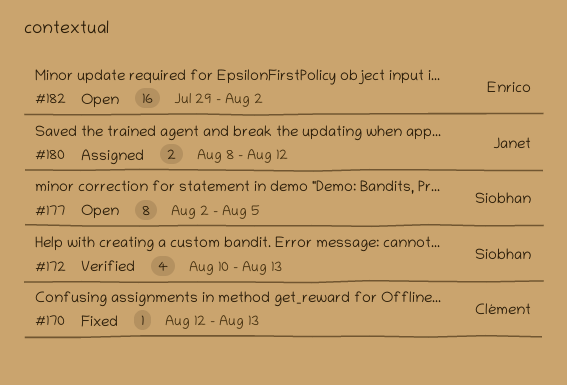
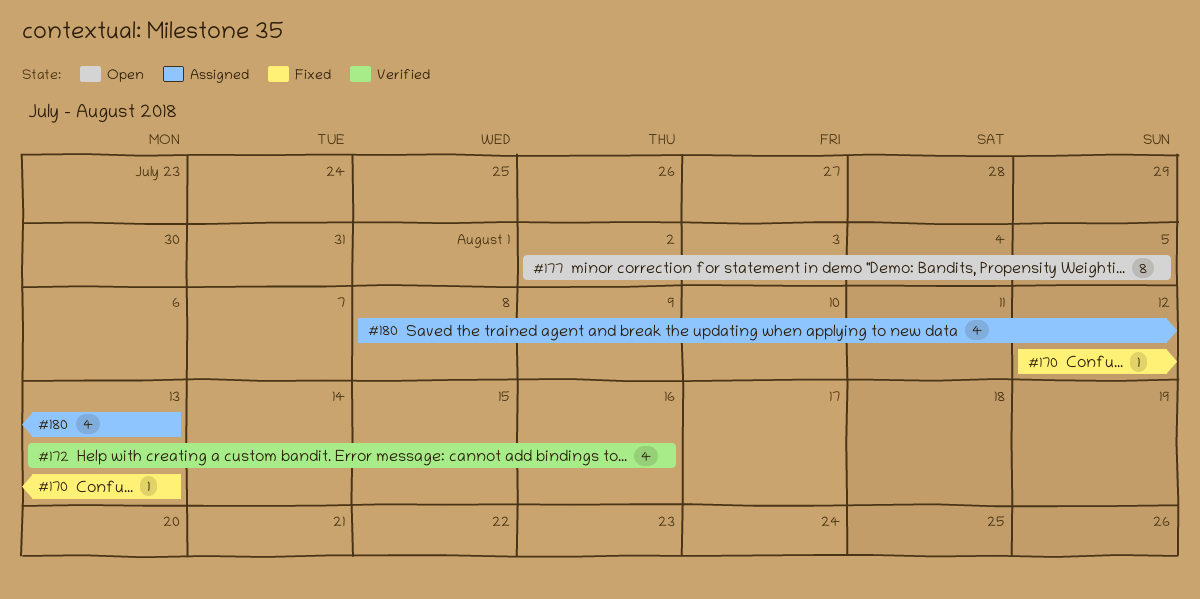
#172, start: Aug 10 -> Aug 13
#172, due: Aug 13 -> Aug 16
#180, estimate: 2 -> 4
#180, due: Aug 12 -> Aug 13
#182: present -> none

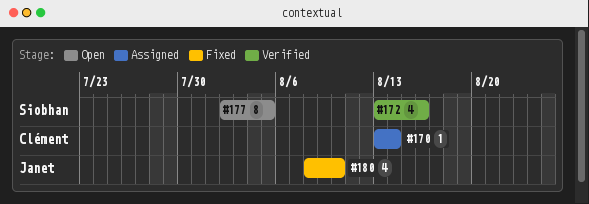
#170, status: Fixed -> Assigned
#170, start: Aug 12 -> Aug 13
#170, due: Aug 13 -> Aug 14
#180, status: Assigned -> Fixed
#180, due: Aug 13 -> Aug 10

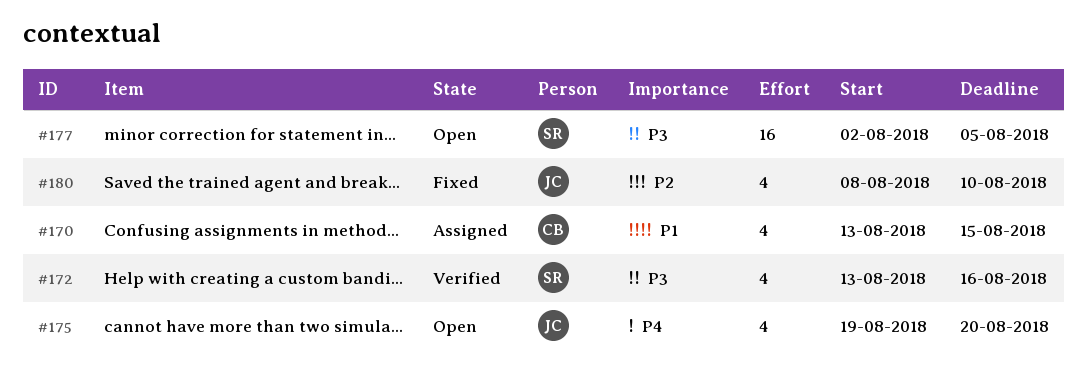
#170, estimate: 1 -> 4
#170, due: Aug 14 -> Aug 15
#175: none -> present
#177, estimate: 8 -> 16

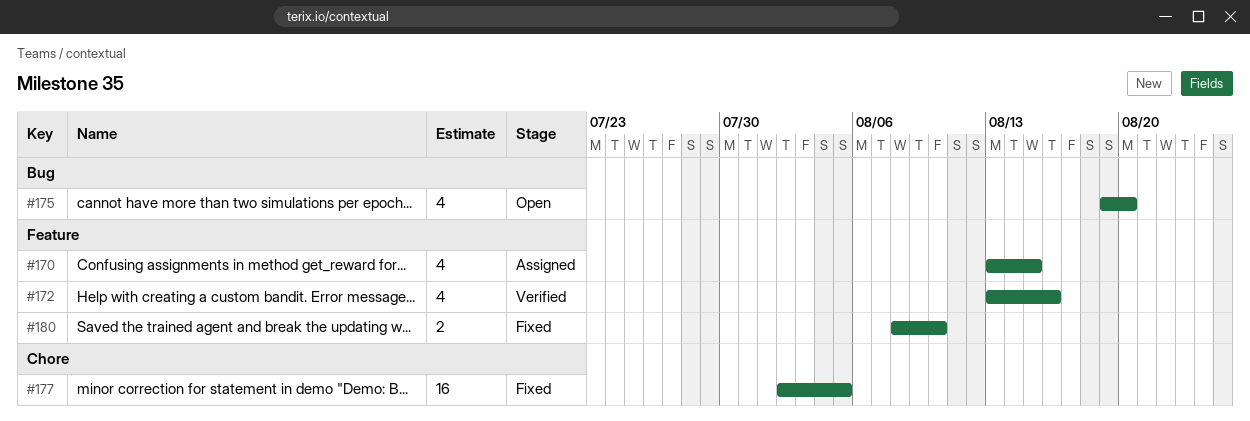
#177, status: Open -> Fixed
#180, estimate: 4 -> 2

